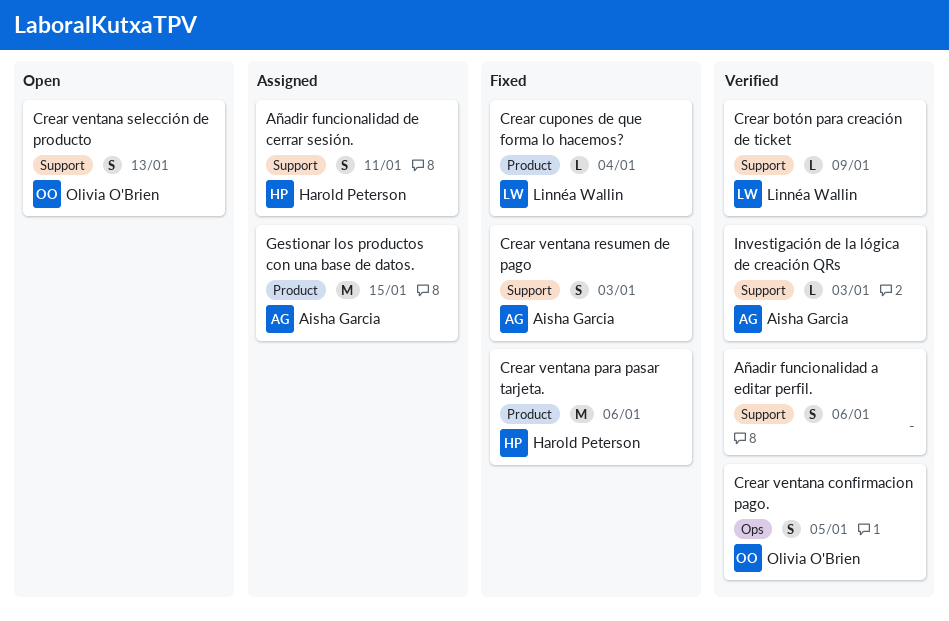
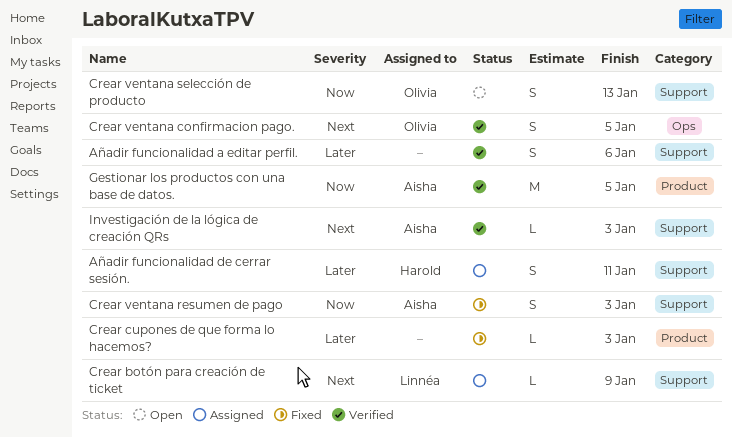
Crear botón para creación de ticket, status: Verified -> Assigned
Crear cupones de que forma lo hacemos?, owner: Linnéa Wallin -> none
Crear cupones de que forma lo hacemos?, due: Jan 4 -> Jan 3
Crear ventana para pasar tarjeta.: present -> none
Gestionar los productos con una base de datos., status: Assigned -> Verified
Gestionar los productos con una base de datos., due: Jan 15 -> Jan 5

